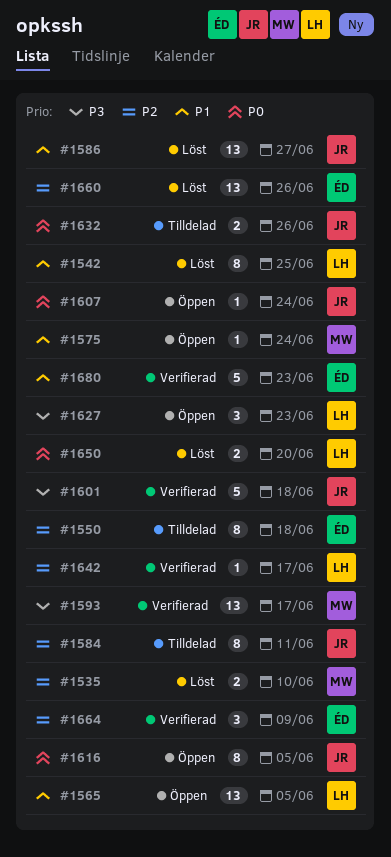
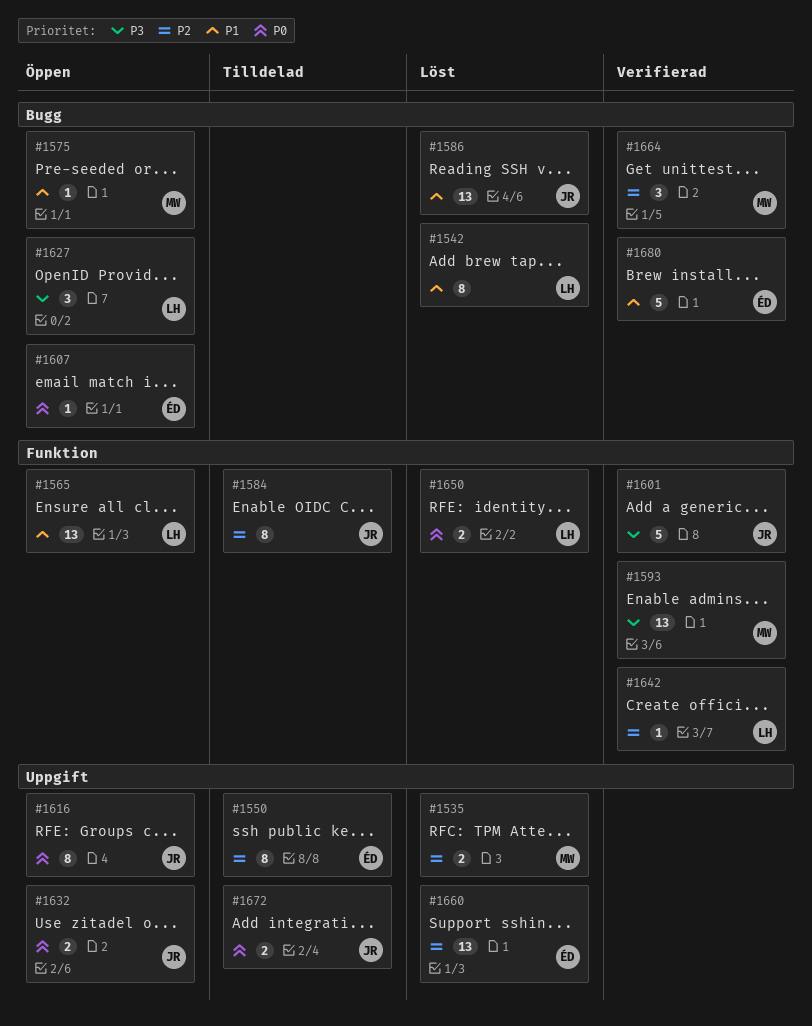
#1607, owner: JR -> ÉD
#1632, status: Tilldelad -> Öppen
#1664, owner: ÉD -> MW
#1672: none -> present

